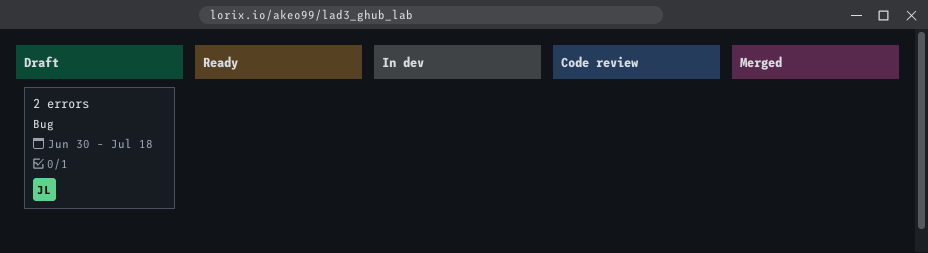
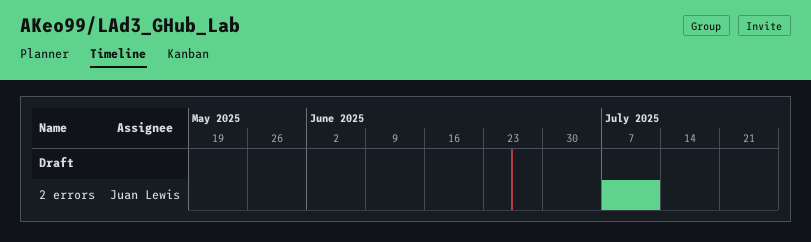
2 errors, start: Jun 30 -> Jul 7
2 errors, due: Jul 18 -> Jul 11

